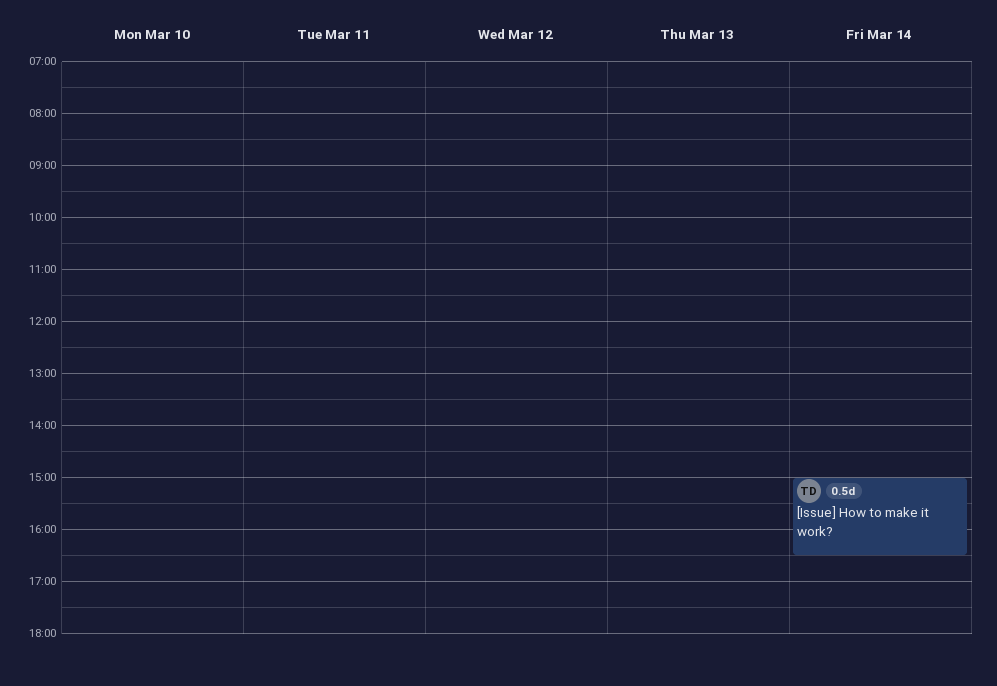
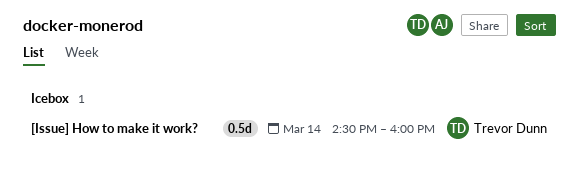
[Issue] How to make it work?, begins: 15:00 -> 14:30
[Issue] How to make it work?, ends: 16:30 -> 16:00

